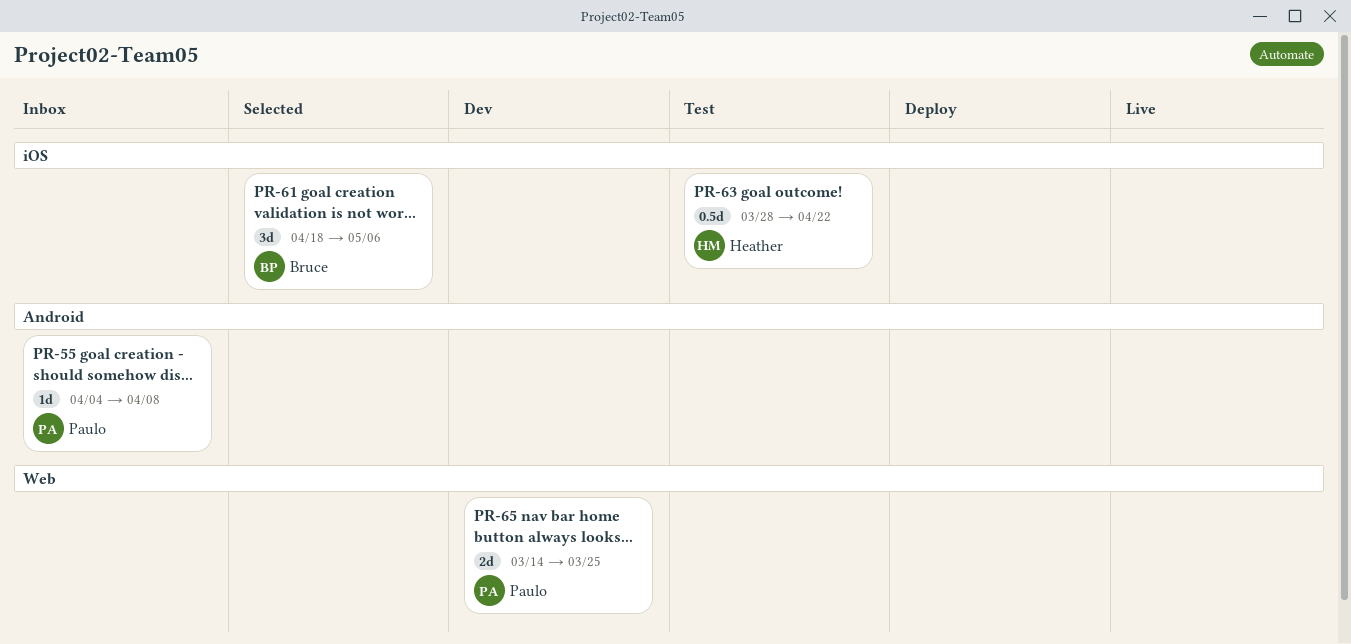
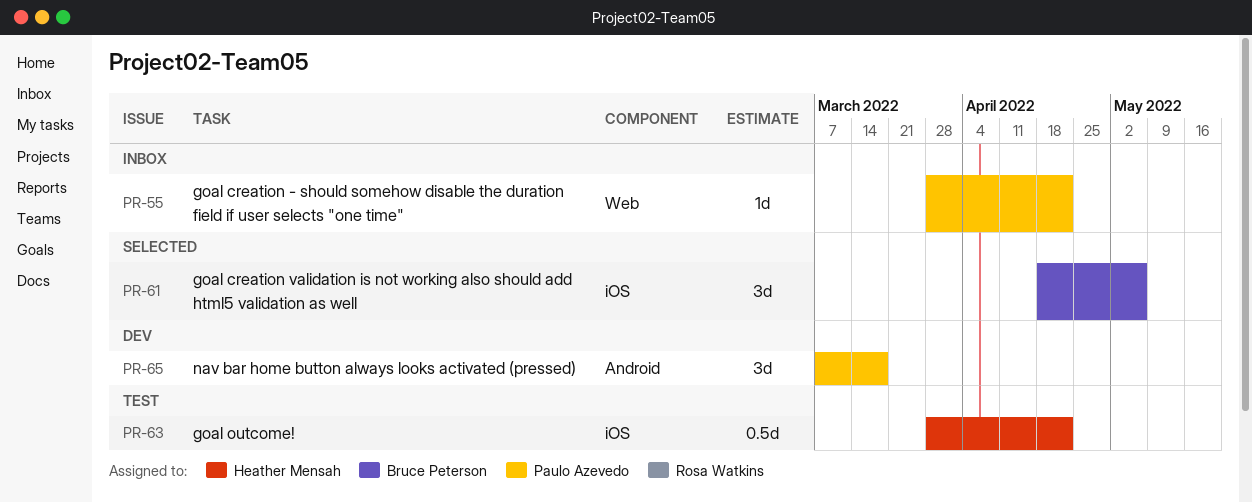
PR-55, label: Android -> Web
PR-55, start: Apr 4 -> Mar 28
PR-55, due: Apr 8 -> Apr 22
PR-65, label: Web -> Android
PR-65, estimate: 2d -> 3d
PR-65, start: Mar 14 -> Mar 7
PR-65, due: Mar 25 -> Mar 18

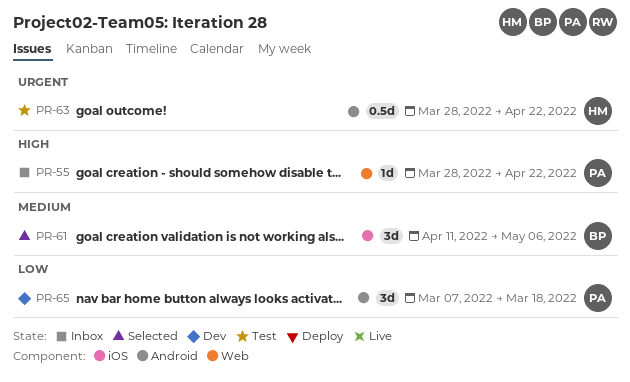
PR-61, start: Apr 18 -> Apr 11
PR-63, label: iOS -> Android

